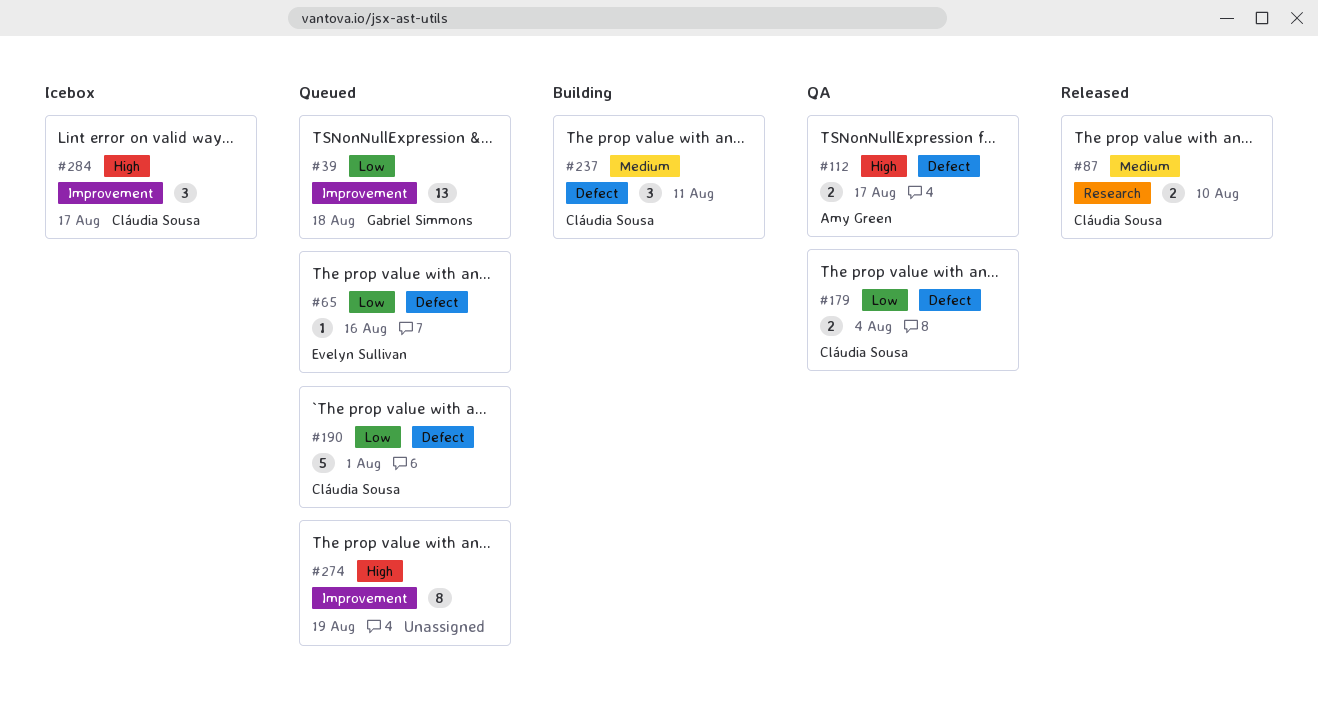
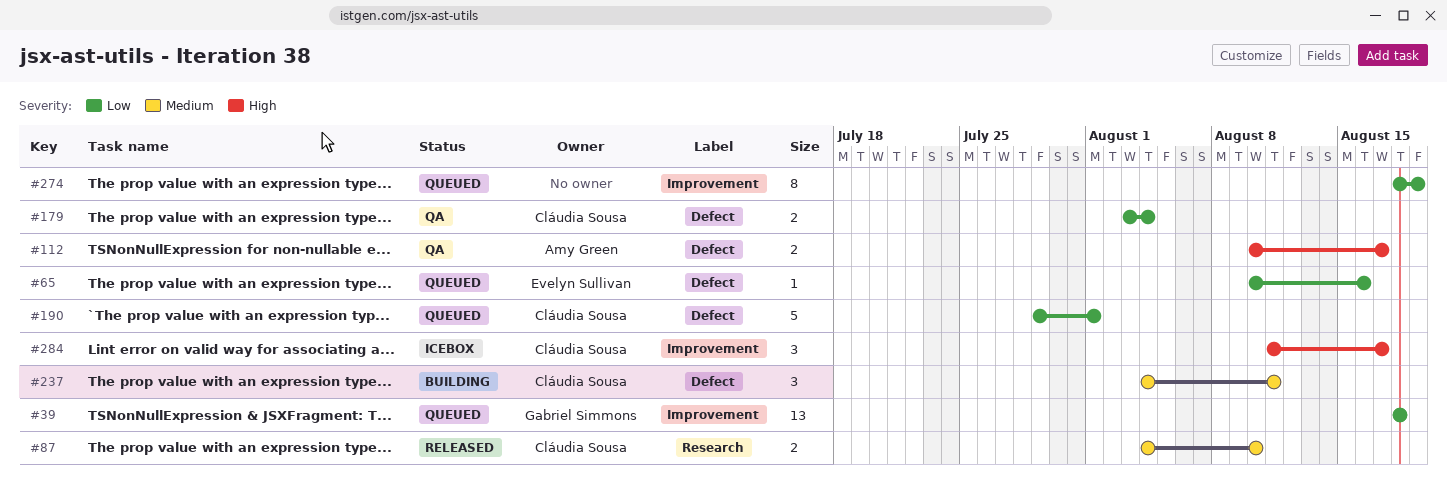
#274, priority: High -> Low

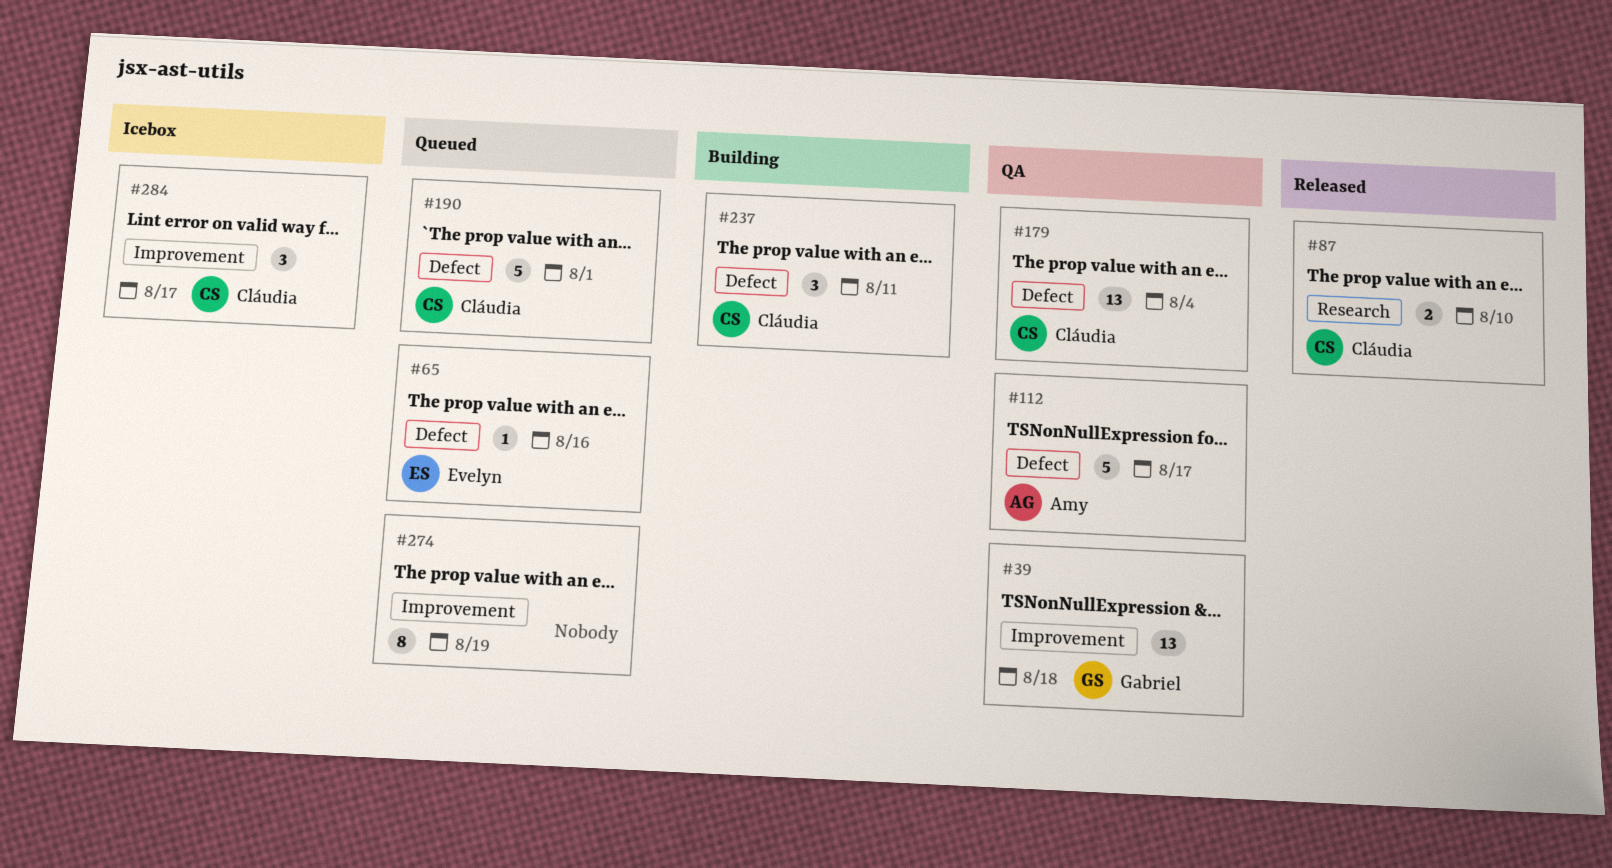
#39, status: Queued -> QA
#112, estimate: 2 -> 5
#179, estimate: 2 -> 13

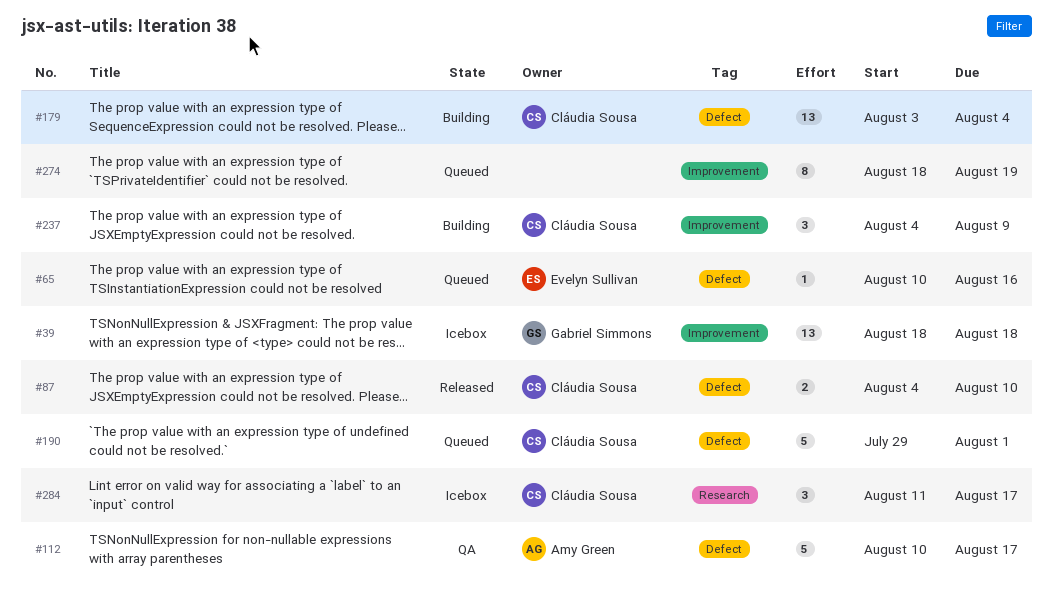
#39, status: QA -> Icebox
#87, label: Research -> Defect
#179, status: QA -> Building
#237, label: Defect -> Improvement
#237, due: Aug 11 -> Aug 9
#284, label: Improvement -> Research

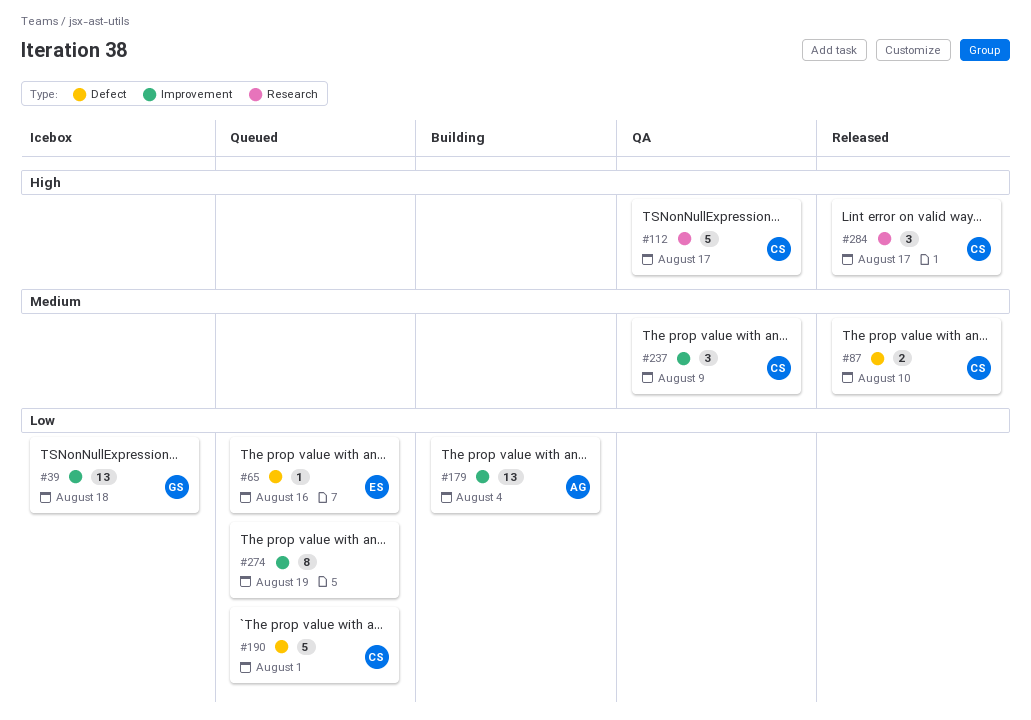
#112, owner: Amy Green -> Cláudia Sousa
#112, label: Defect -> Research
#179, owner: Cláudia Sousa -> Amy Green
#179, label: Defect -> Improvement
#237, status: Building -> QA
#284, status: Icebox -> Released

